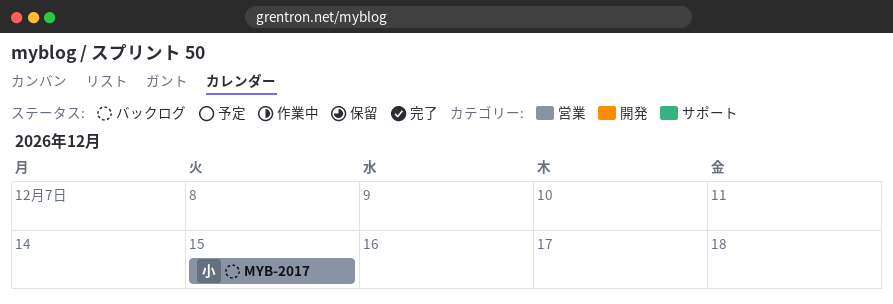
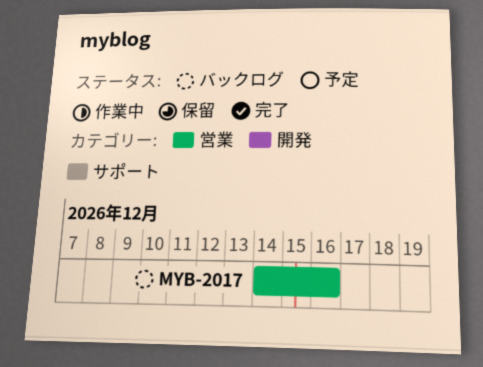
MYB-2017, start: Dec 15 -> Dec 14
MYB-2017, due: Dec 15 -> Dec 16

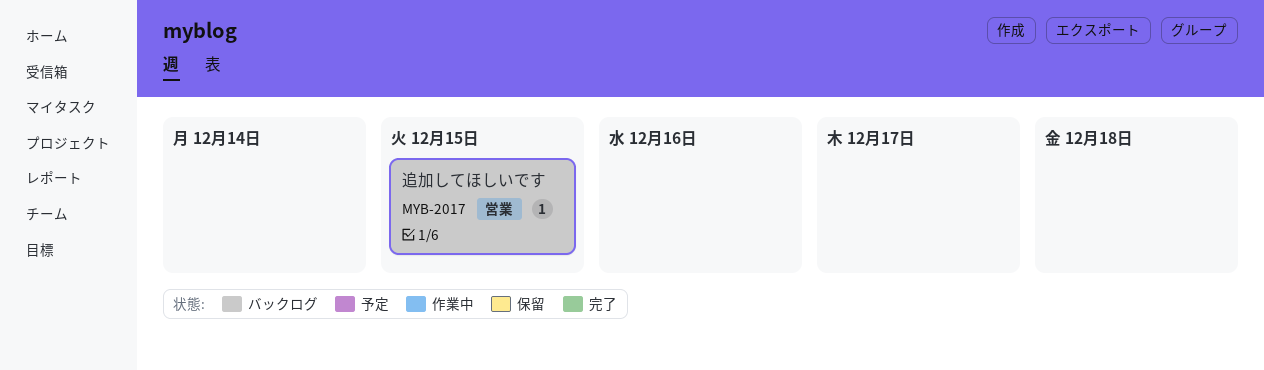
MYB-2017, due: Dec 16 -> Dec 15

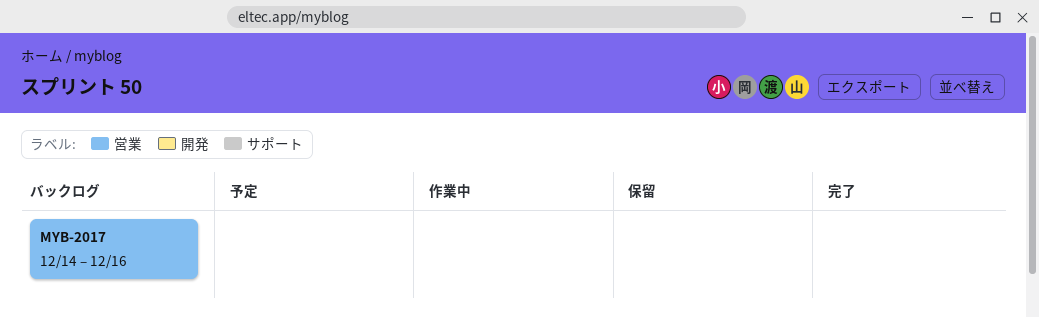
MYB-2017, due: Dec 15 -> Dec 16

